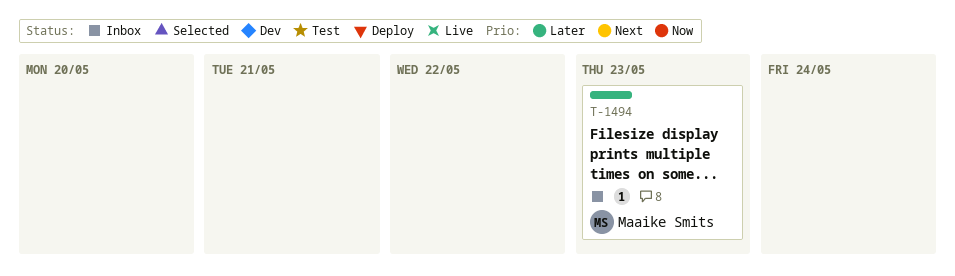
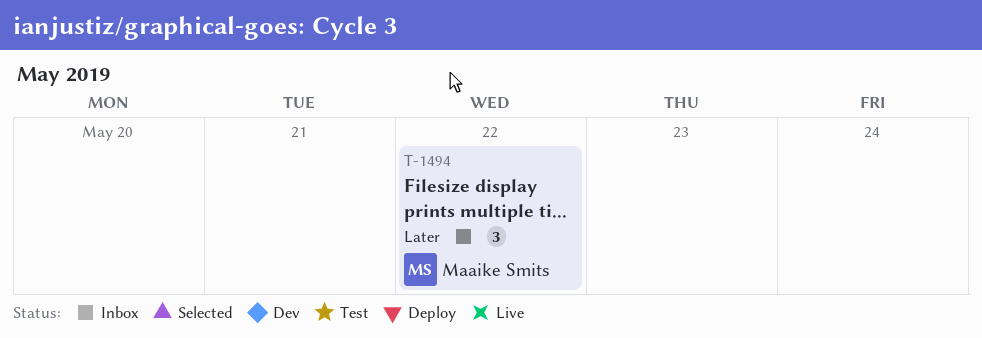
T-1494, estimate: 1 -> 3
T-1494, due: May 23 -> May 22

